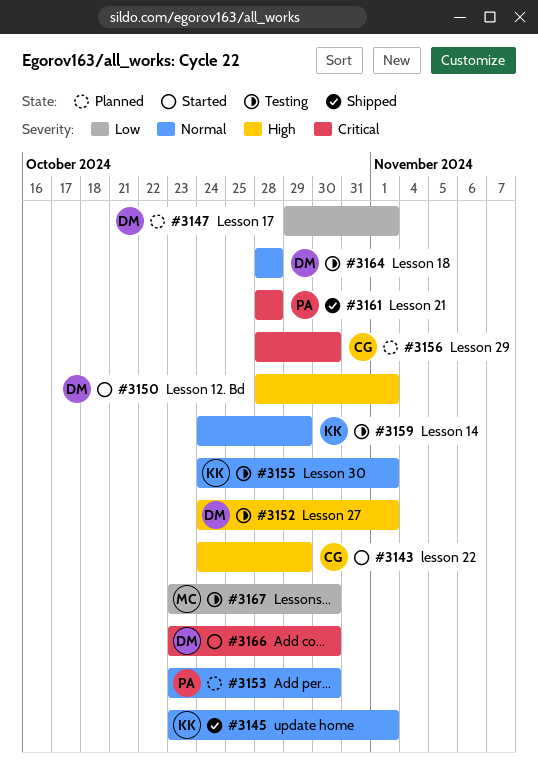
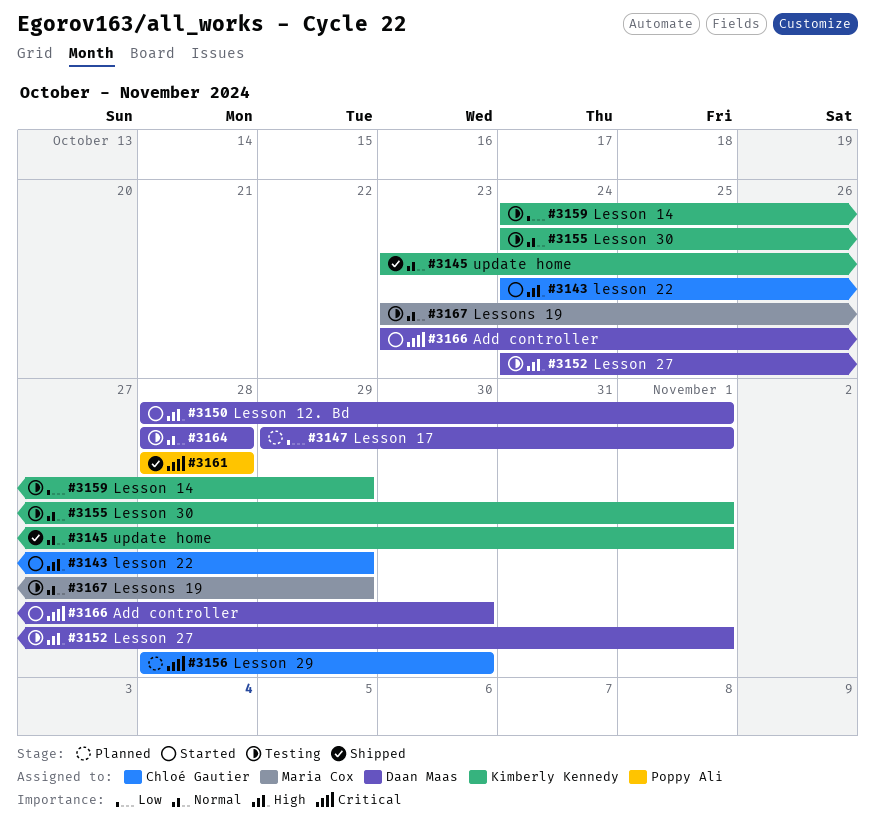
#3153: present -> none
#3159, priority: Normal -> Low
#3167, priority: Low -> Normal
#3167, due: Oct 30 -> Oct 29

